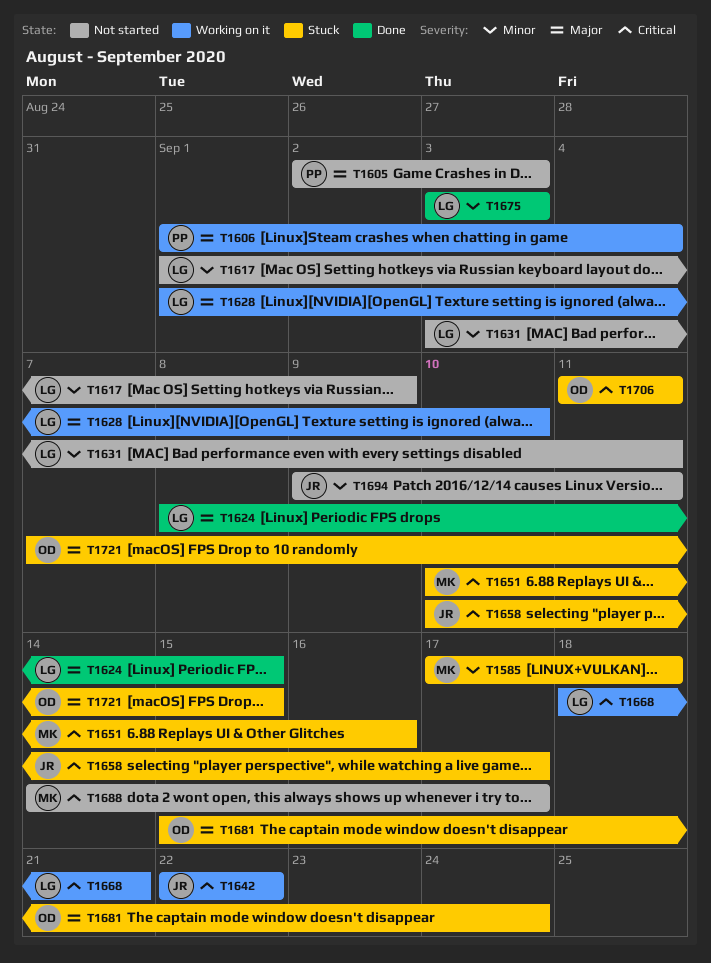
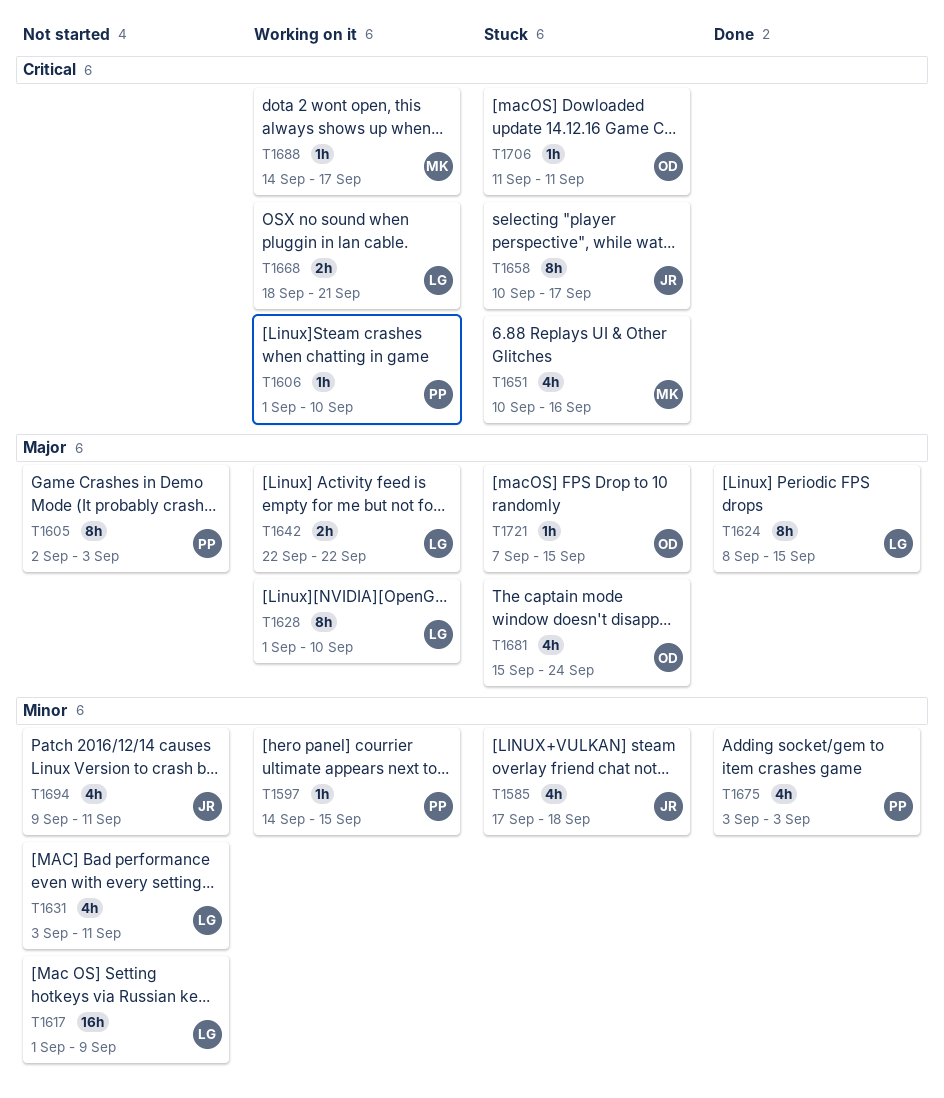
T1585, owner: MK -> JR
T1597: none -> present
T1606, priority: Major -> Critical
T1606, due: Sep 4 -> Sep 10
T1642, owner: JR -> LG
T1642, priority: Critical -> Major
T1675, owner: LG -> PP
T1688, status: Not started -> Working on it

